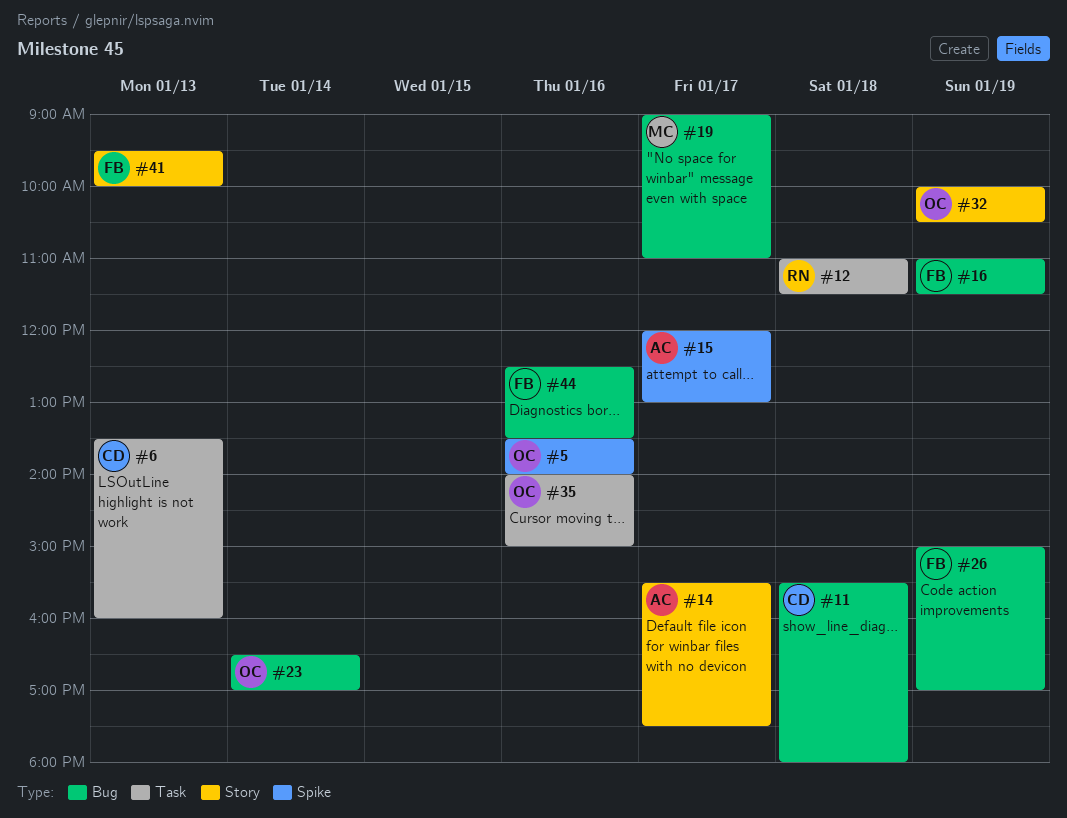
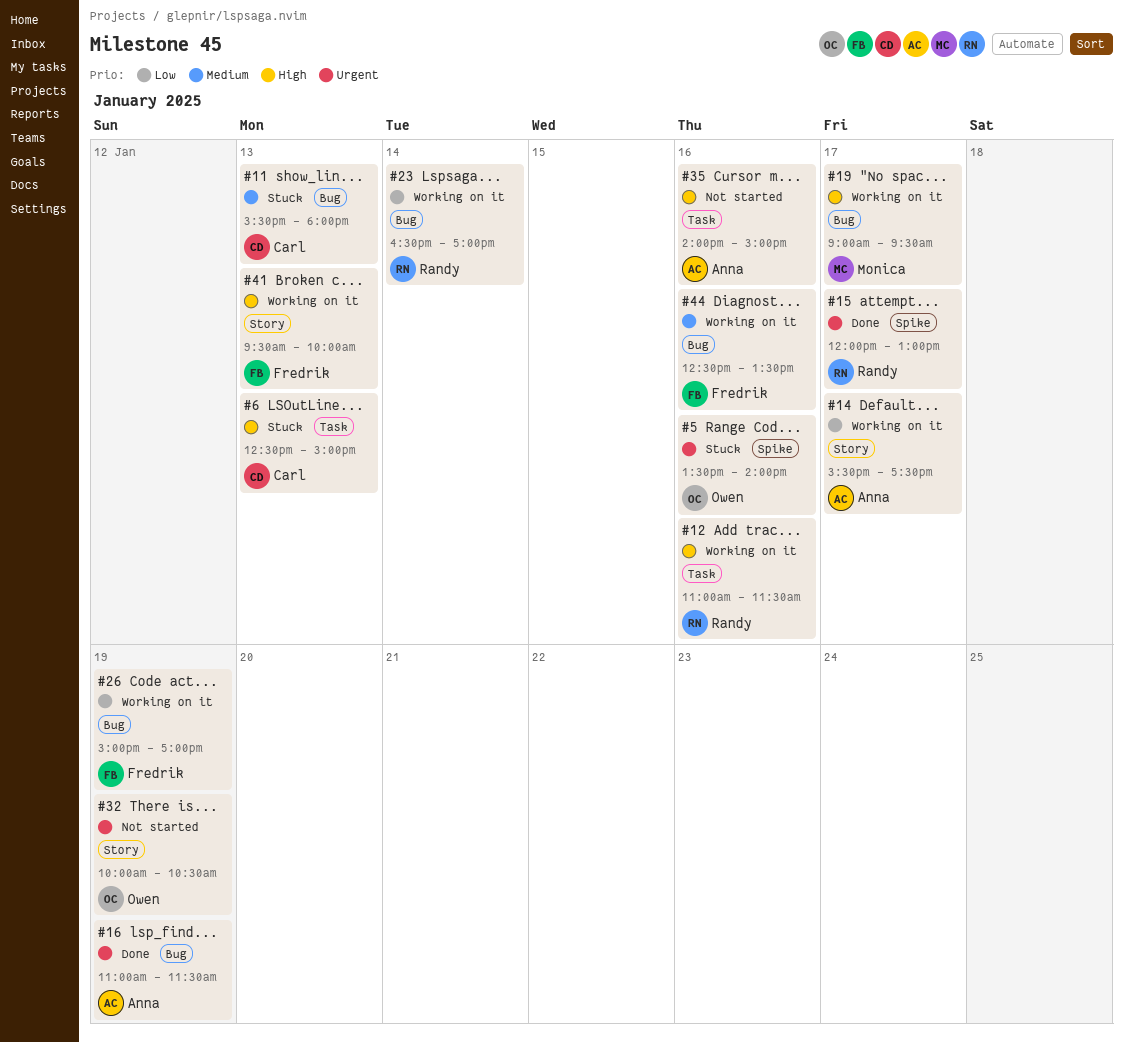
#6, begins: 13:30 -> 12:30
#6, ends: 16:00 -> 15:00
#11, day: Jan 18 -> Jan 13
#12, day: Jan 18 -> Jan 16
#15, owner: Anna -> Randy
#16, owner: Fredrik -> Anna
#19, ends: 11:00 -> 09:30
#23, owner: Owen -> Randy
#35, owner: Owen -> Anna

